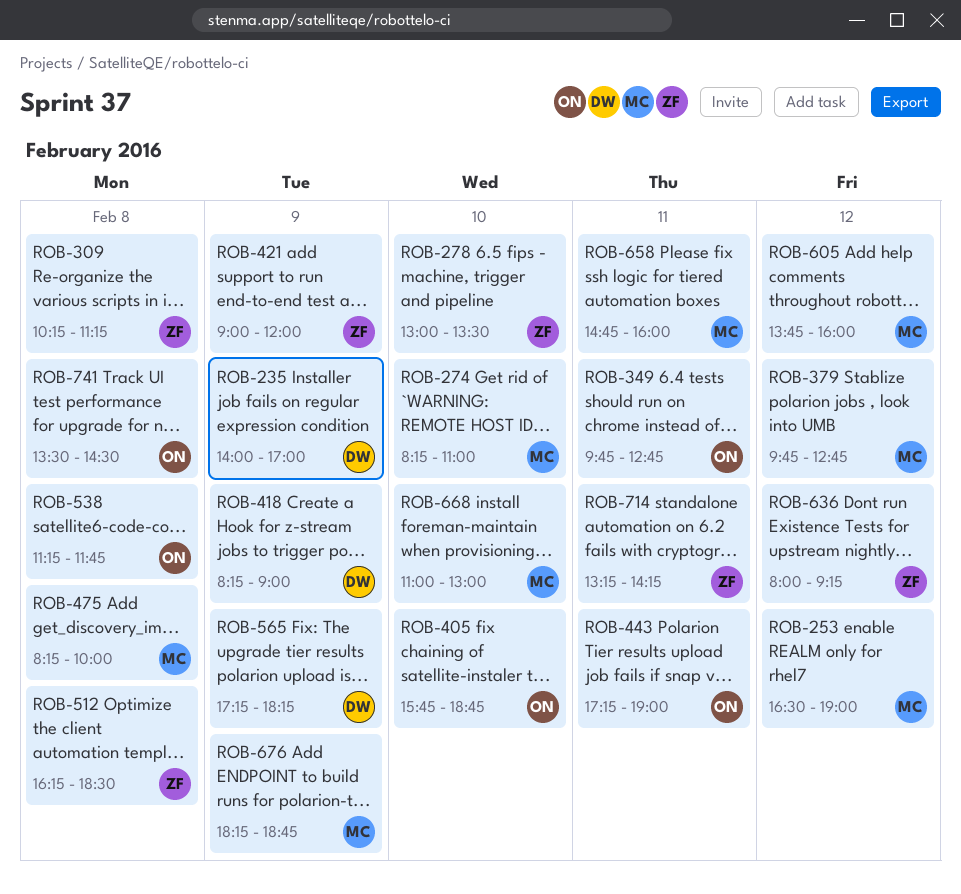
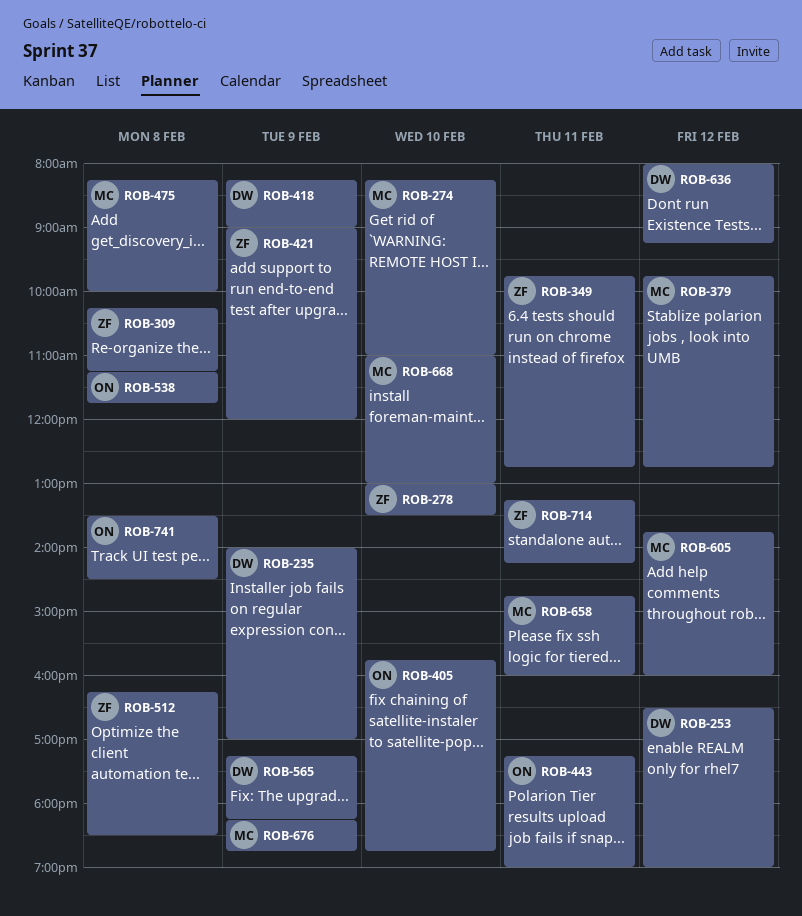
ROB-253, owner: MC -> DW
ROB-349, owner: ON -> ZF
ROB-636, owner: ZF -> DW

